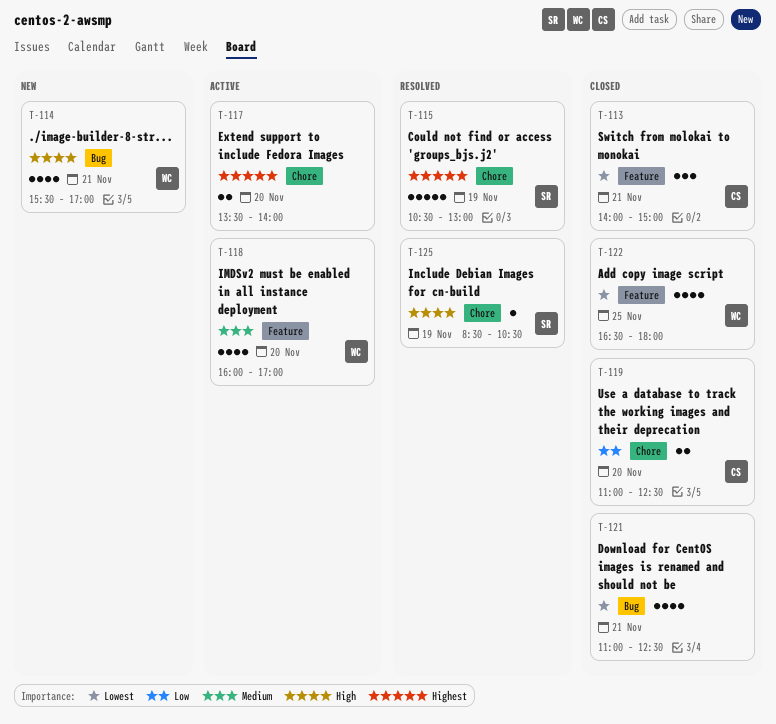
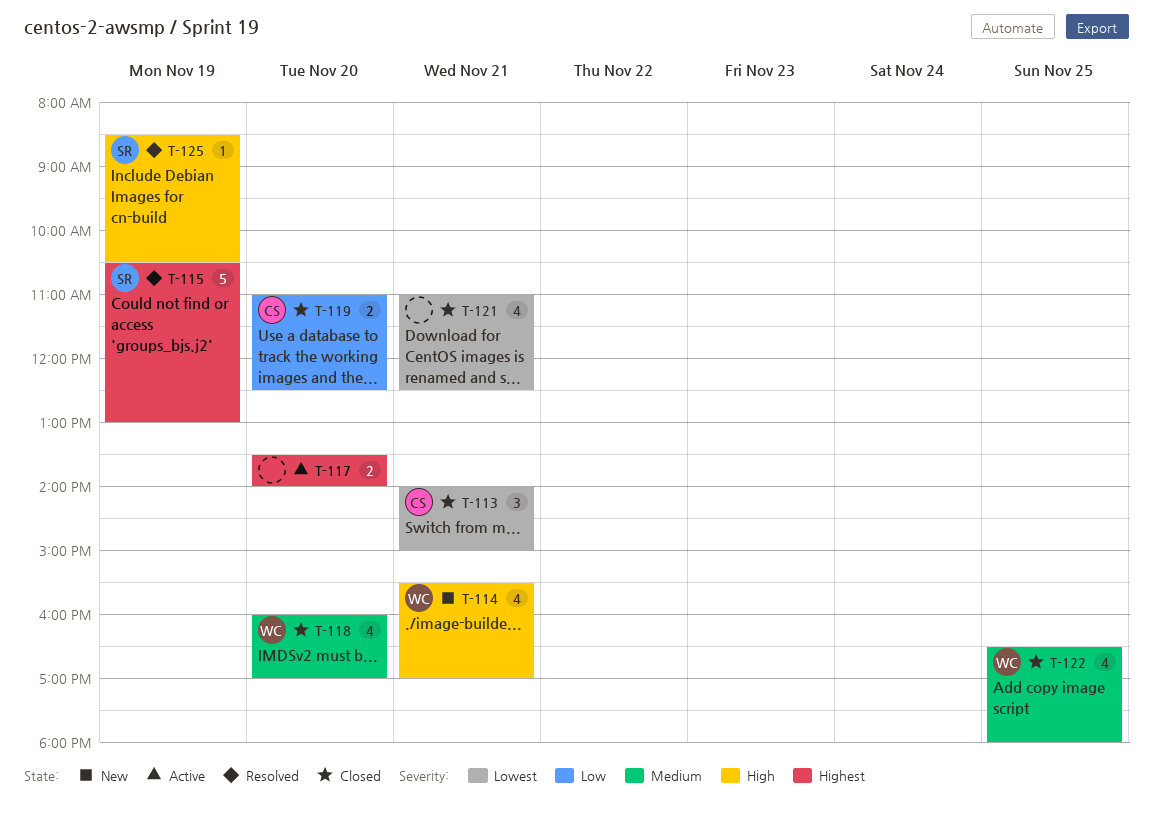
T-118, status: Active -> Closed
T-122, priority: Lowest -> Medium

